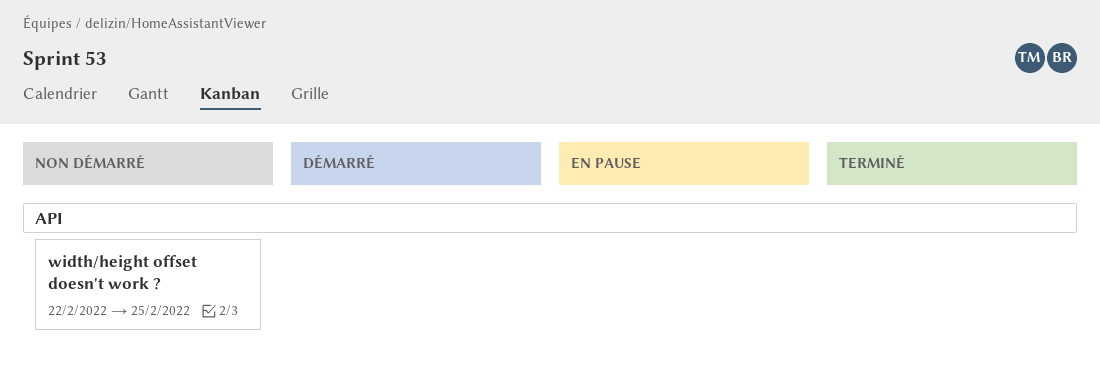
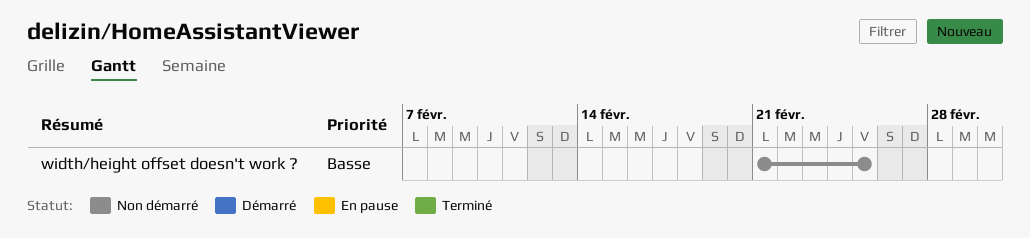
width/height offset doesn't work ?, start: Feb 22 -> Feb 21

